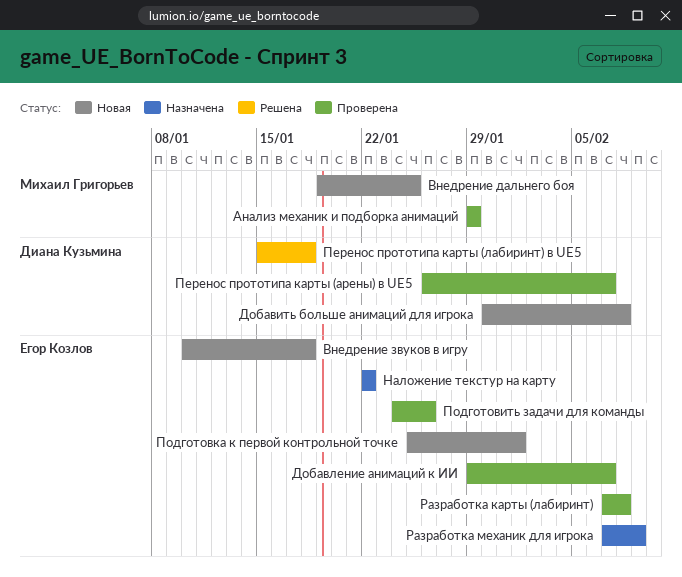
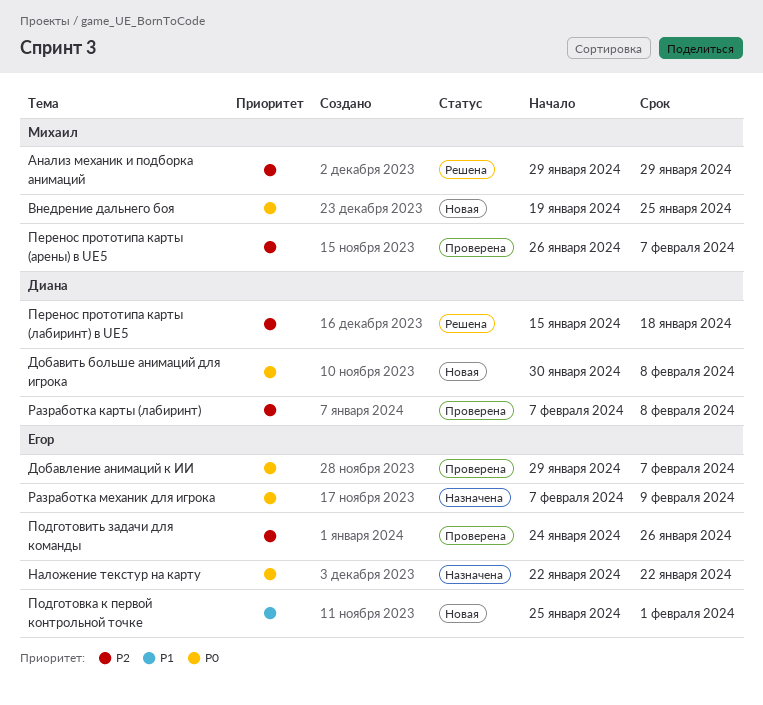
Анализ механик и подборка анимаций, status: Проверена -> Решена
Внедрение звуков в игру: present -> none
Перенос прототипа карты (арены) в UE5, owner: Диана Кузьмина -> Михаил Григорьев
Разработка карты (лабиринт), owner: Егор Козлов -> Диана Кузьмина

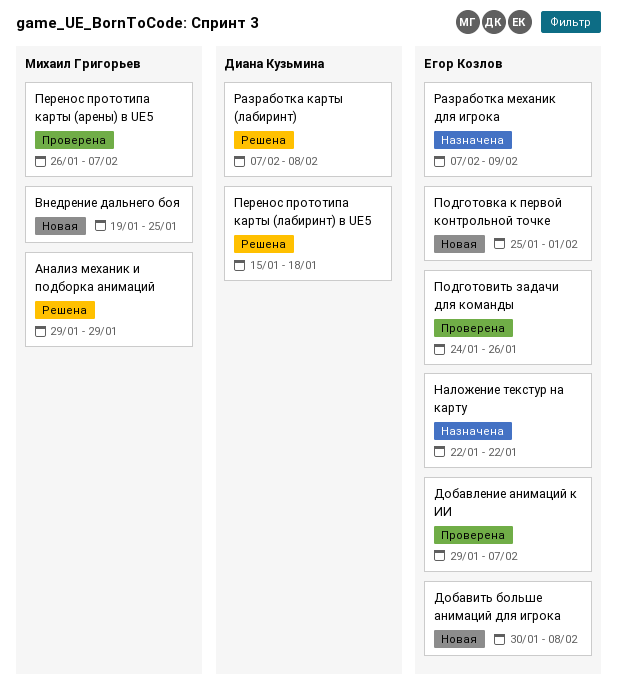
Добавить больше анимаций для игрока, owner: Диана Кузьмина -> Егор Козлов
Разработка карты (лабиринт), status: Проверена -> Решена

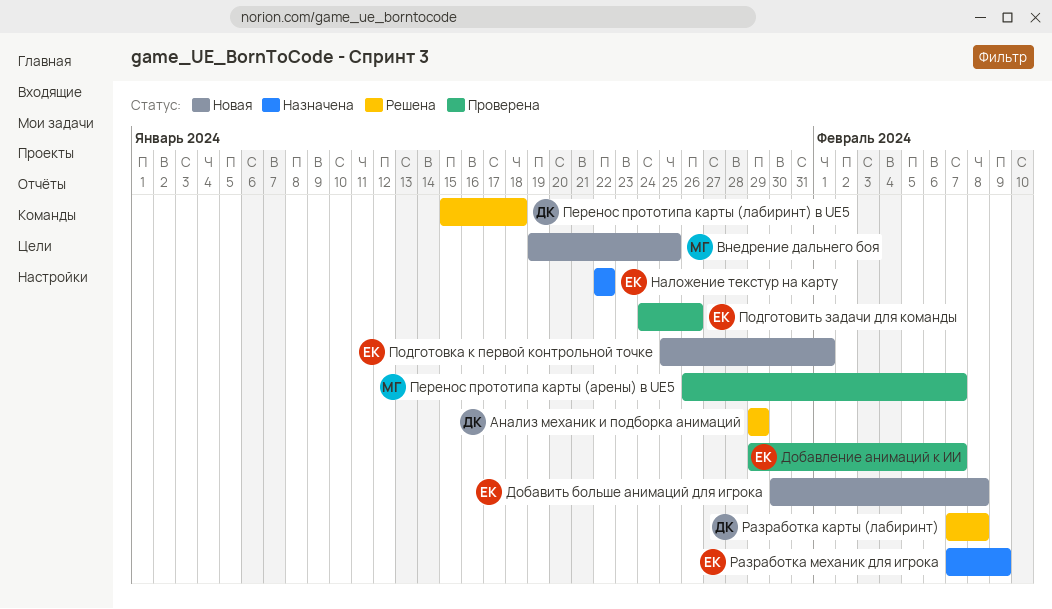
Анализ механик и подборка анимаций, owner: Михаил Григорьев -> Диана Кузьмина

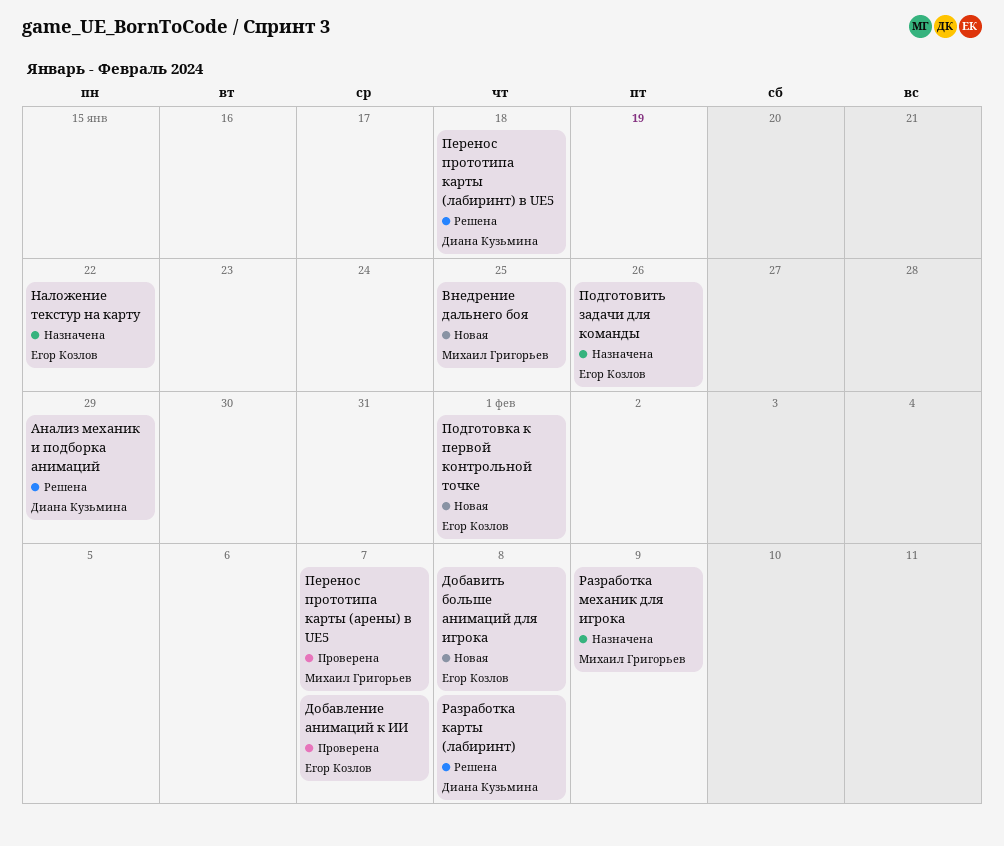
Подготовить задачи для команды, status: Проверена -> Назначена
Разработка механик для игрока, owner: Егор Козлов -> Михаил Григорьев

